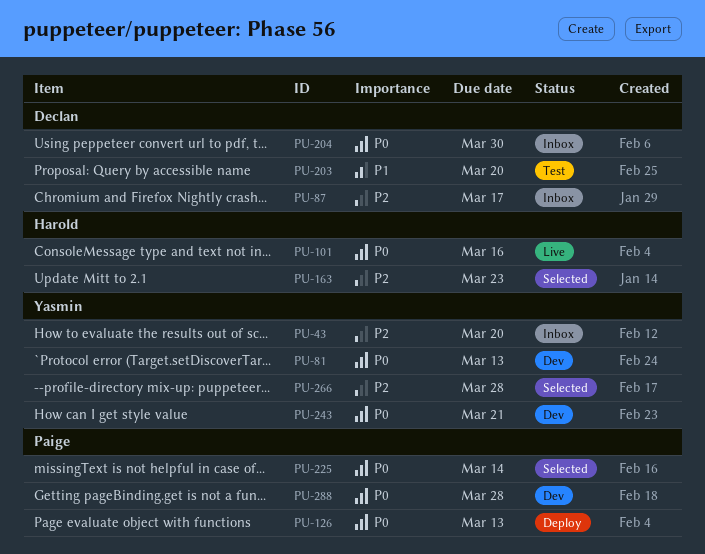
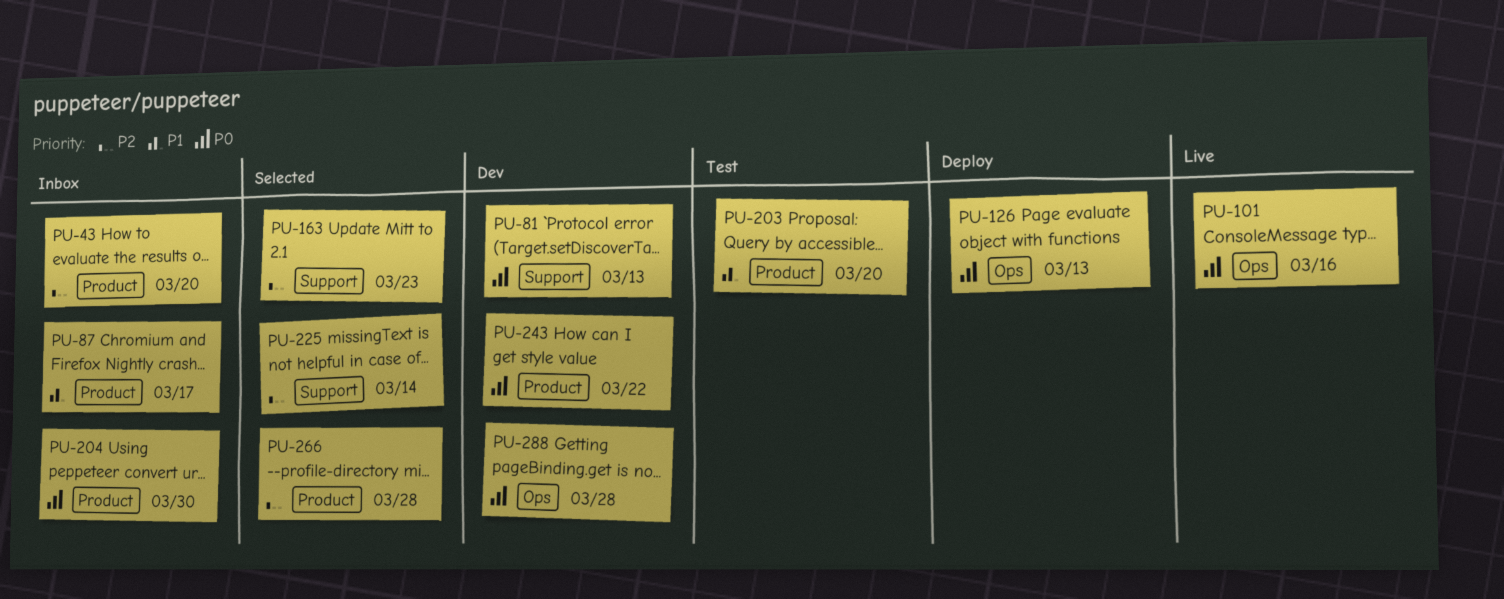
PU-87, priority: P2 -> P1
PU-225, priority: P0 -> P2
PU-243, due: Mar 21 -> Mar 22

